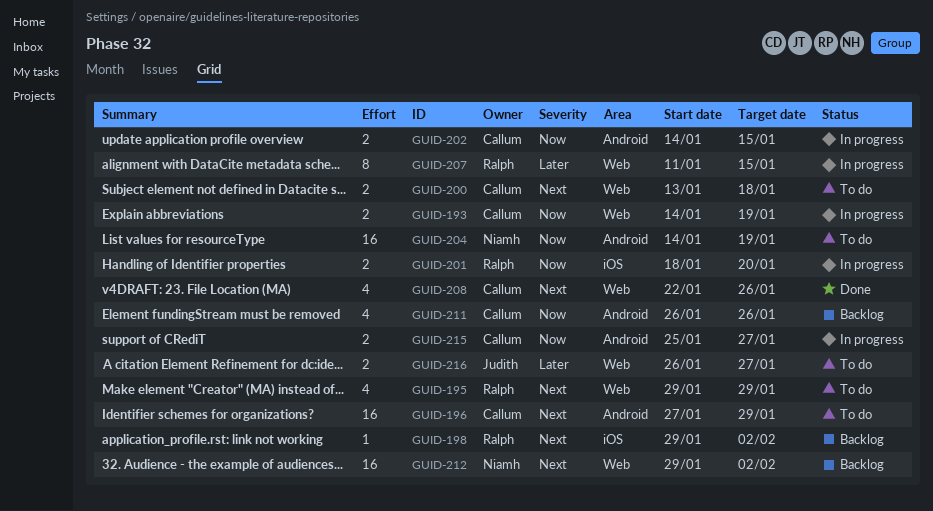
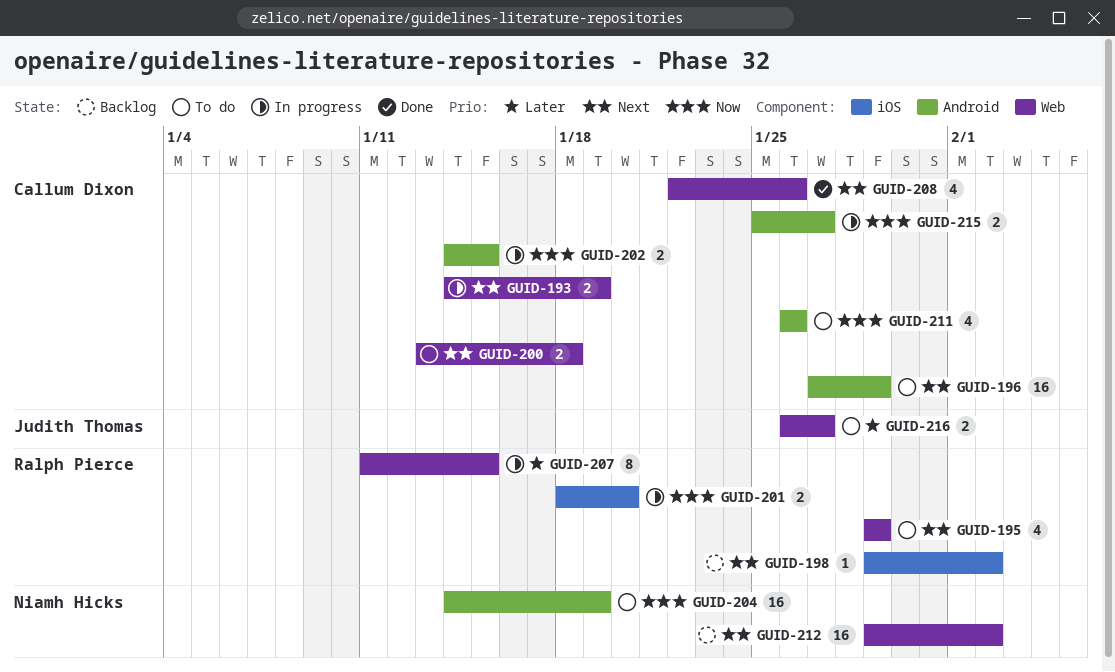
GUID-193, priority: Now -> Next
GUID-211, status: Backlog -> To do

